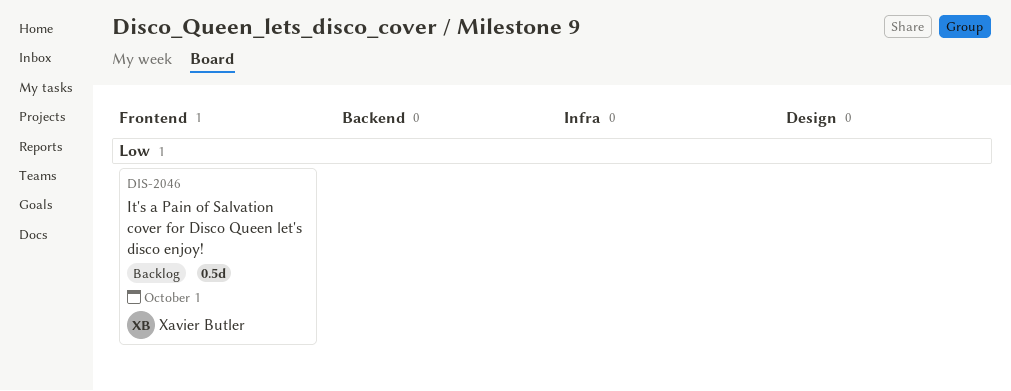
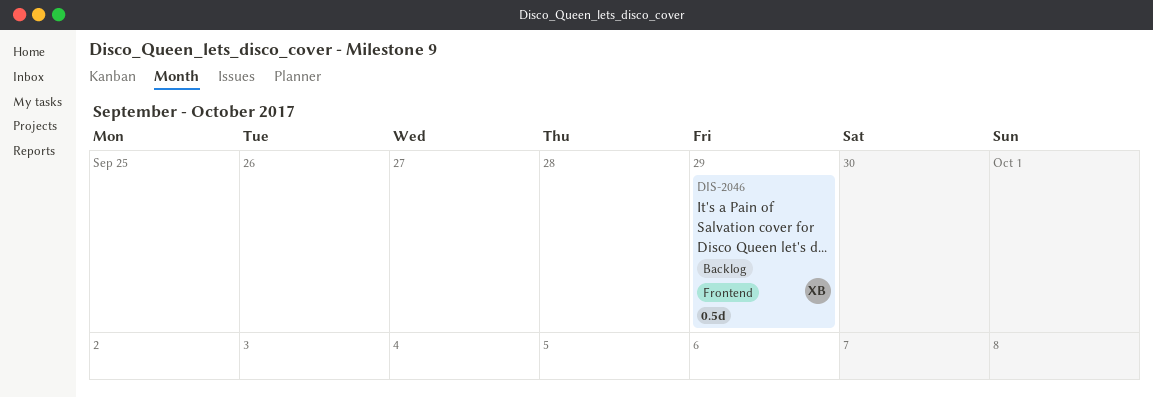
DIS-2046, due: Oct 1 -> Sep 29

